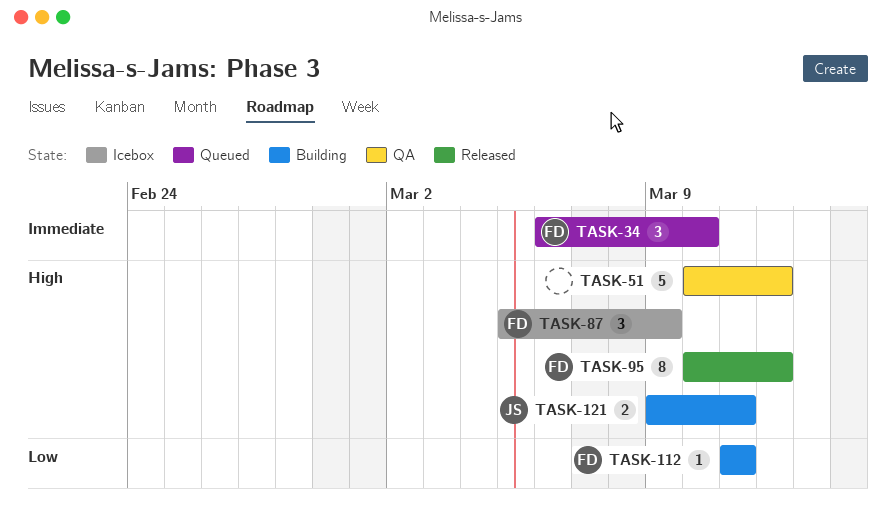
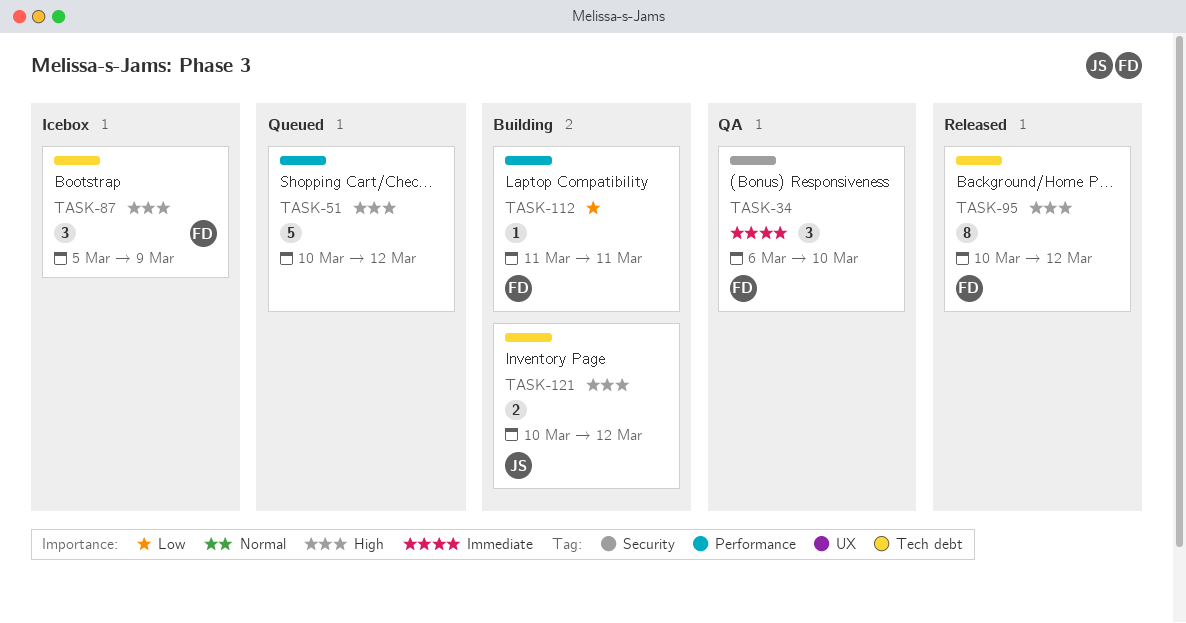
TASK-34, status: Queued -> QA
TASK-51, status: QA -> Queued
TASK-121, start: Mar 9 -> Mar 10
TASK-121, due: Mar 11 -> Mar 12

